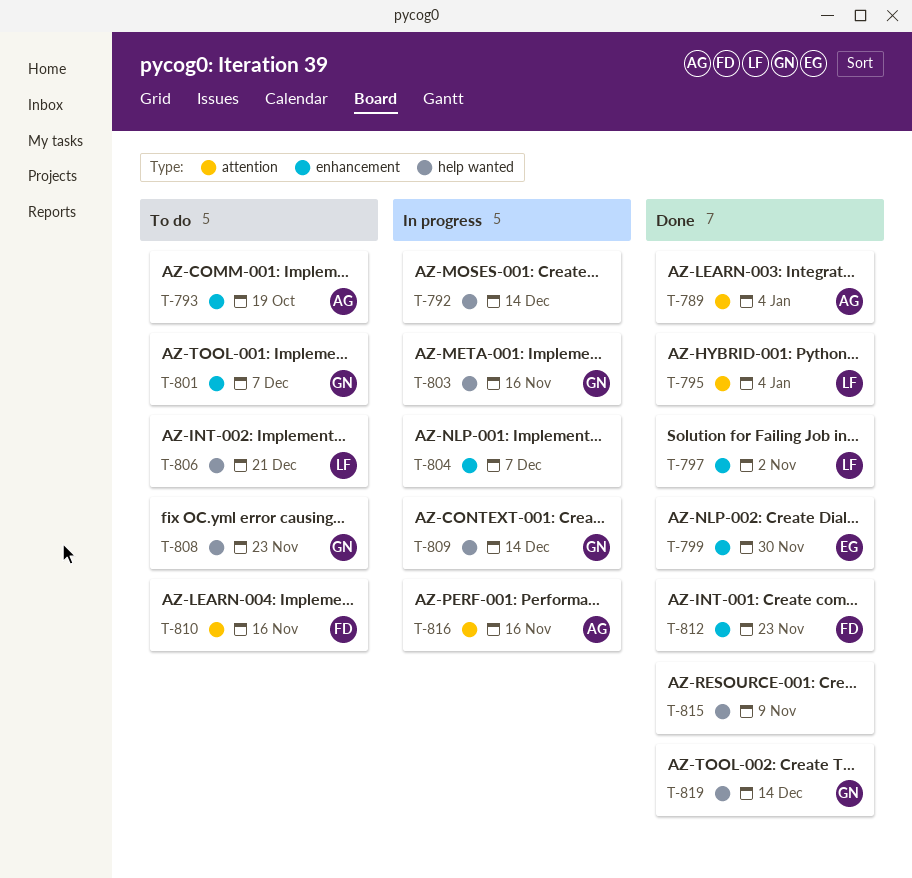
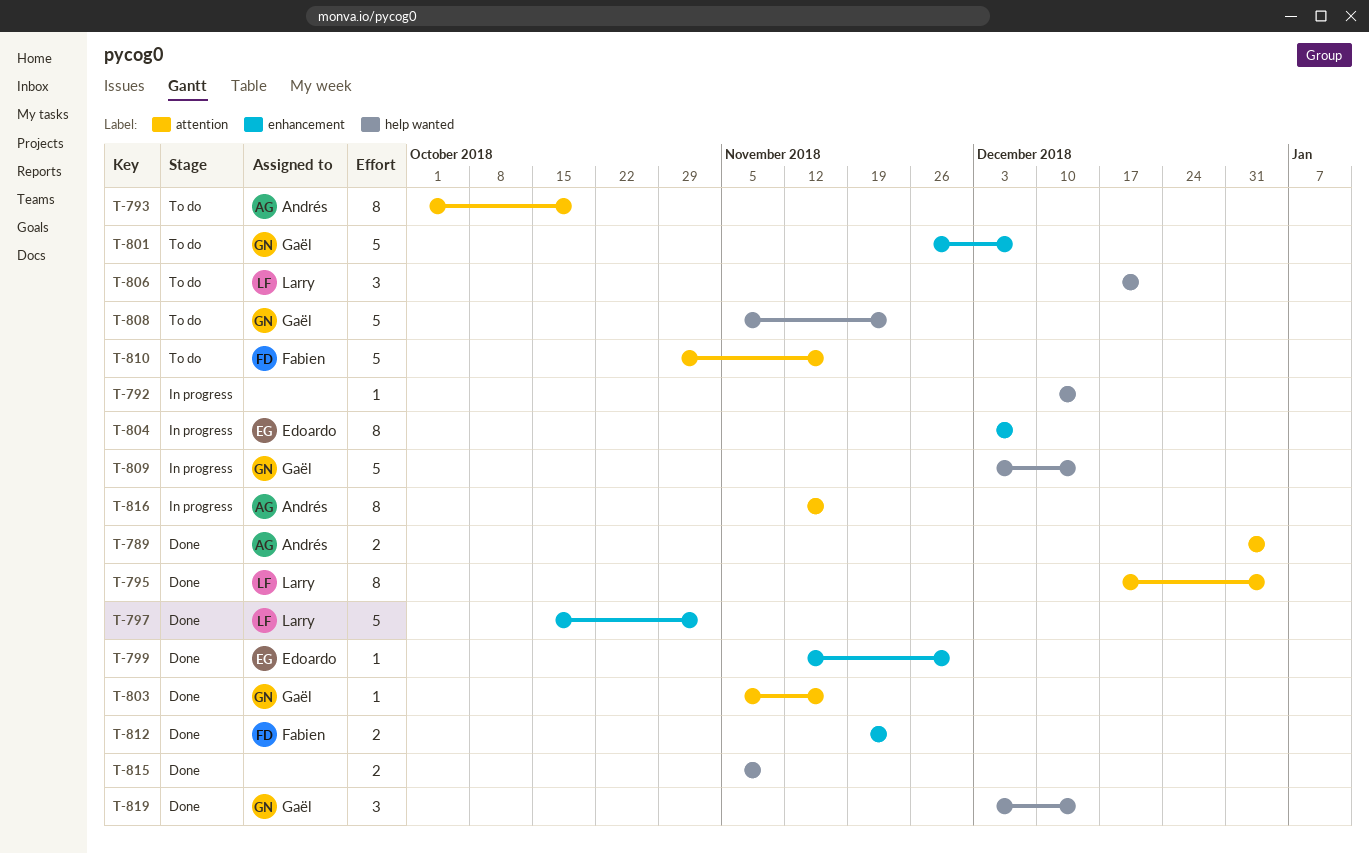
T-793, label: enhancement -> attention
T-803, status: In progress -> Done
T-803, label: help wanted -> attention
T-804, owner: none -> Edoardo

